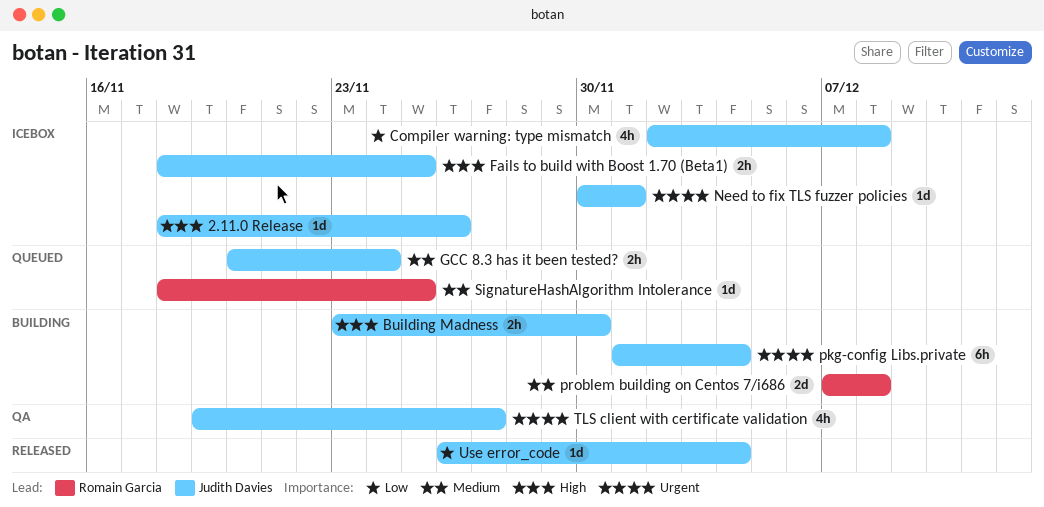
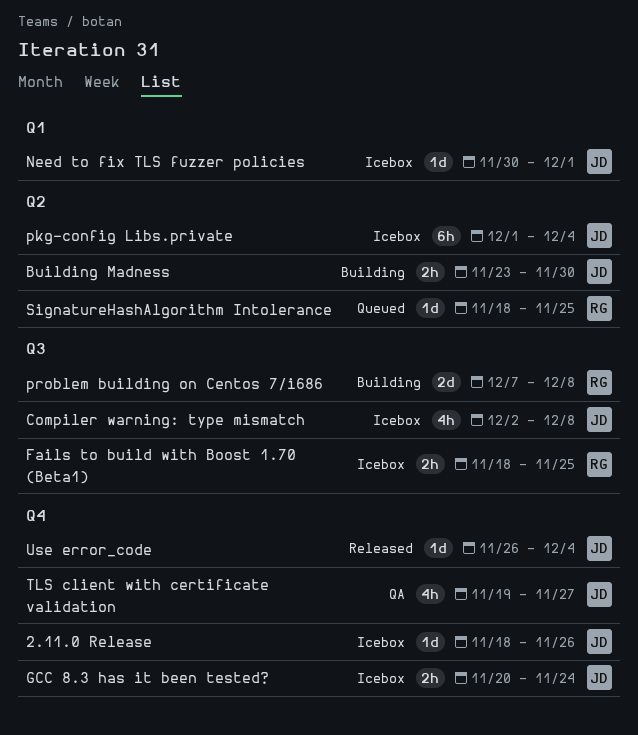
Fails to build with Boost 1.70 (Beta1), owner: Judith Davies -> Romain Garcia
GCC 8.3 has it been tested?, status: Queued -> Icebox
pkg-config Libs.private, status: Building -> Icebox

